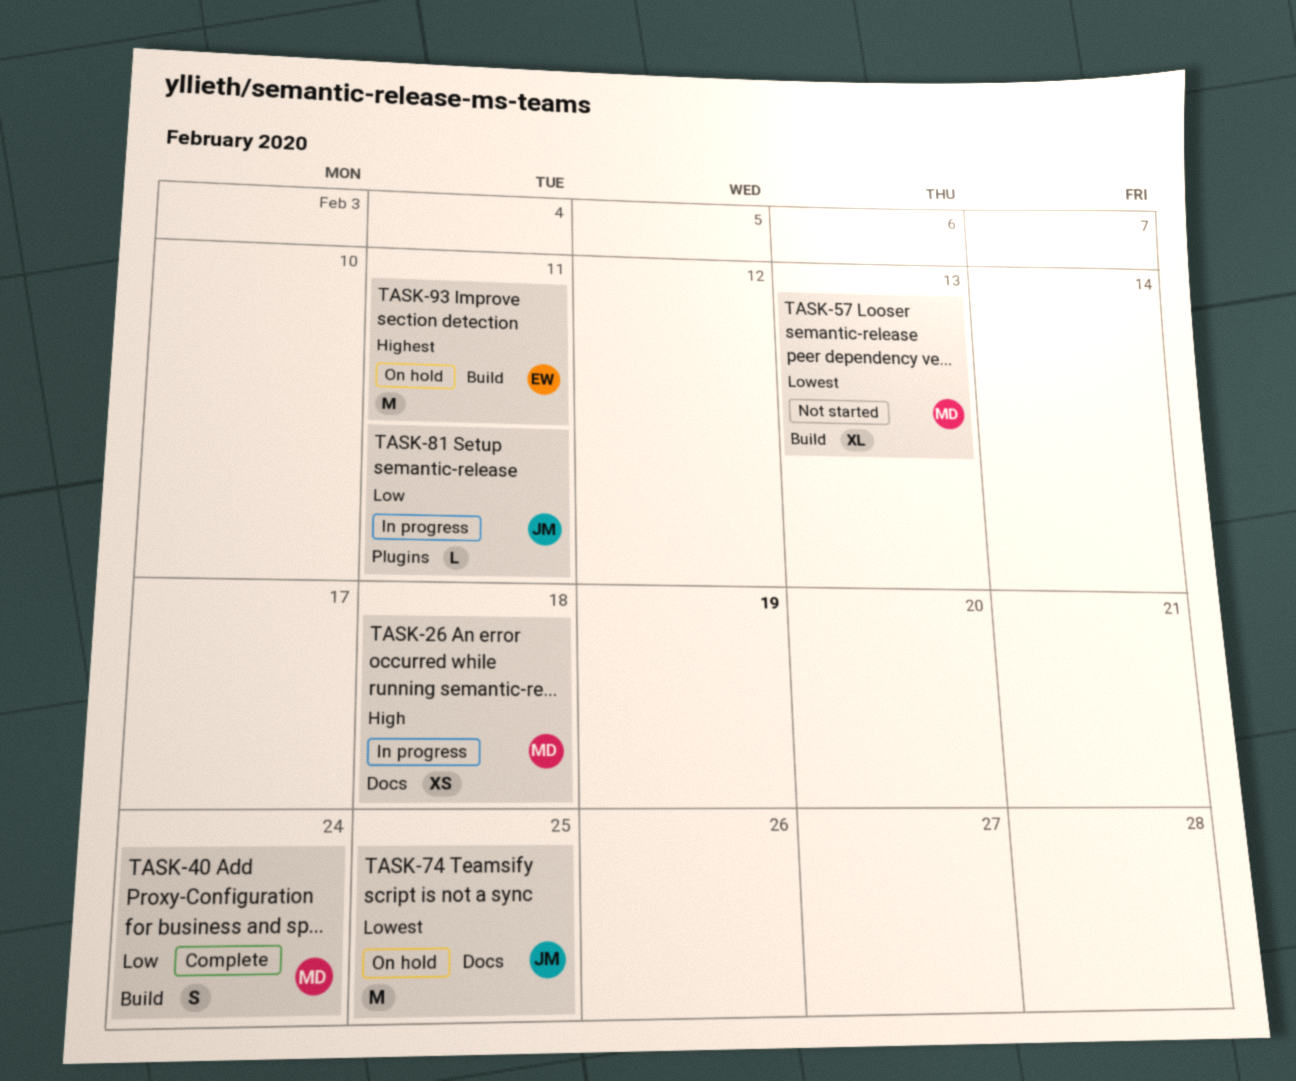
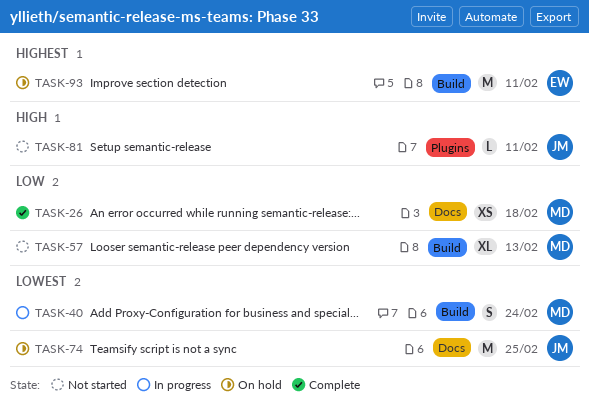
TASK-26, status: In progress -> Complete
TASK-26, priority: High -> Low
TASK-40, status: Complete -> In progress
TASK-40, priority: Low -> Lowest
TASK-57, priority: Lowest -> Low
TASK-81, status: In progress -> Not started
TASK-81, priority: Low -> High

